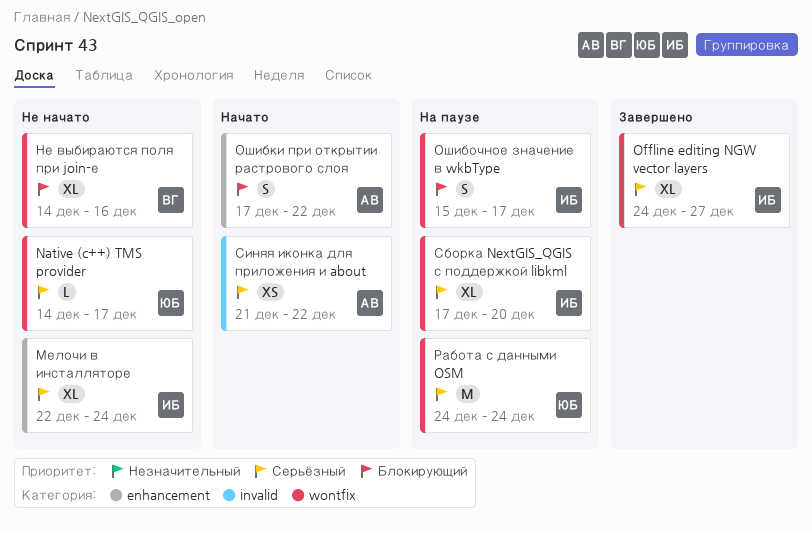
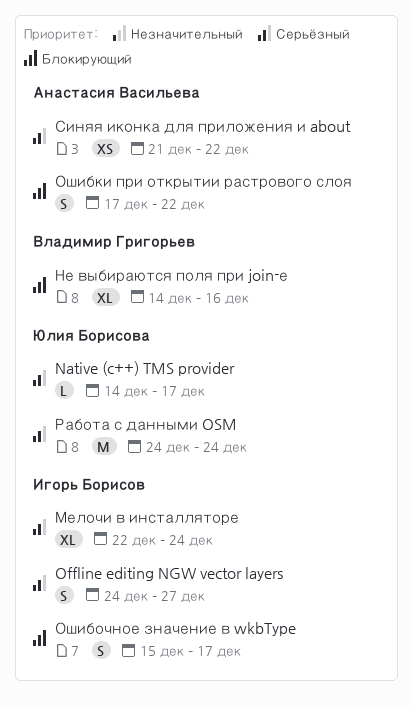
Offline editing NGW vector layers, estimate: XL -> S
Сборка NextGIS_QGIS с поддержкой libkml: present -> none

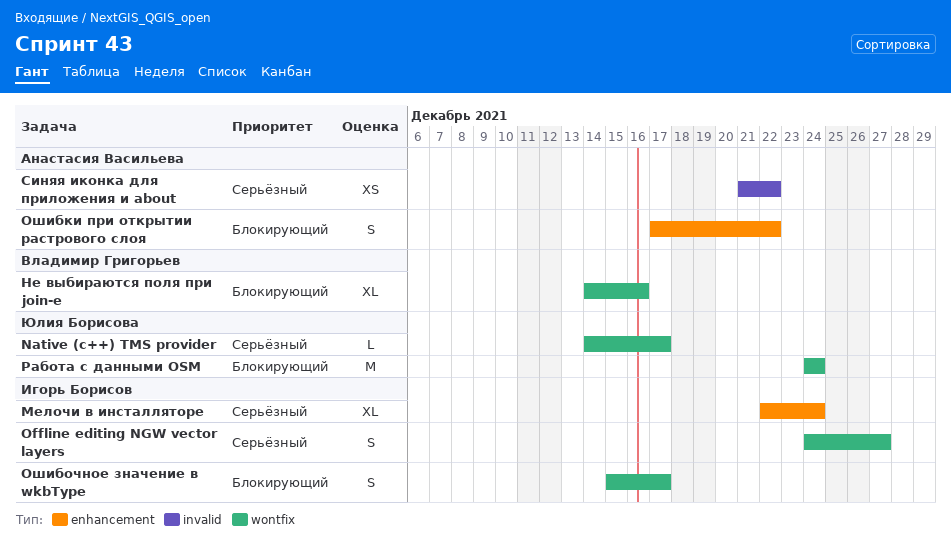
Работа с данными OSM, priority: Серьёзный -> Блокирующий

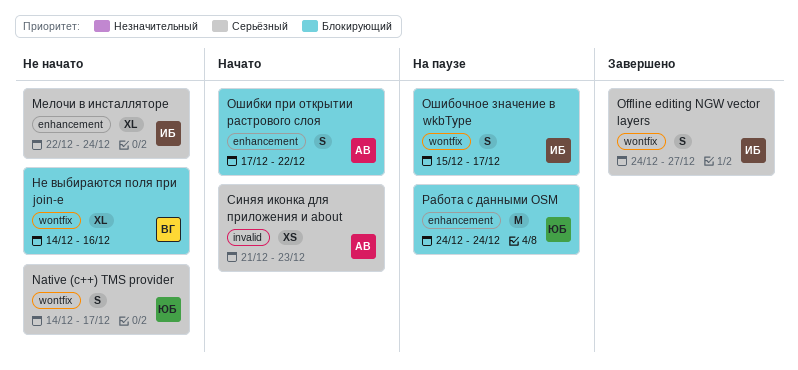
Native (c++) TMS provider, estimate: L -> S
Работа с данными OSM, label: wontfix -> enhancement
Синяя иконка для приложения и about, due: Dec 22 -> Dec 23

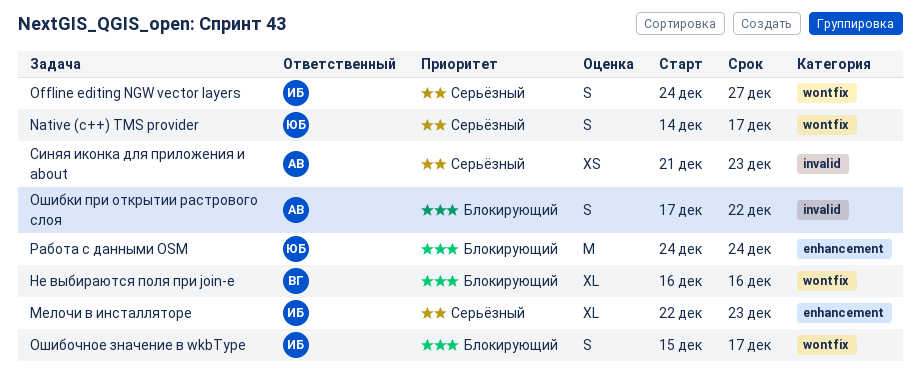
Мелочи в инсталляторе, due: Dec 24 -> Dec 23
Не выбираются поля при join-е, start: Dec 14 -> Dec 16
Ошибки при открытии растрового слоя, label: enhancement -> invalid

